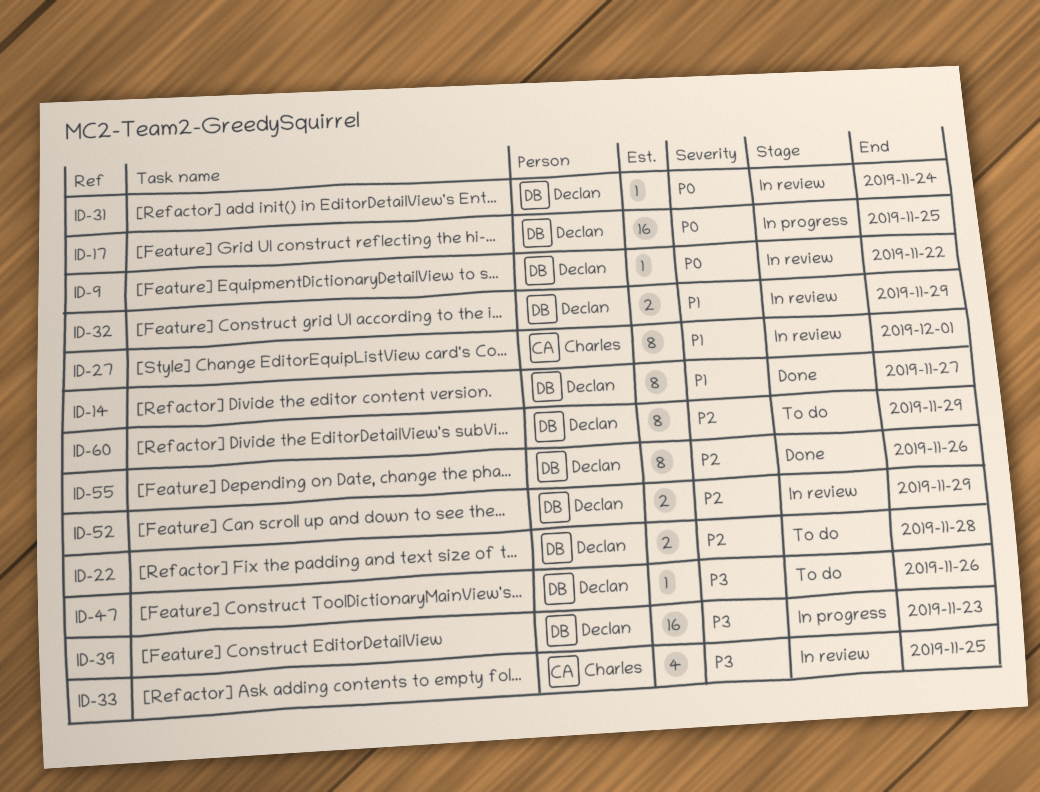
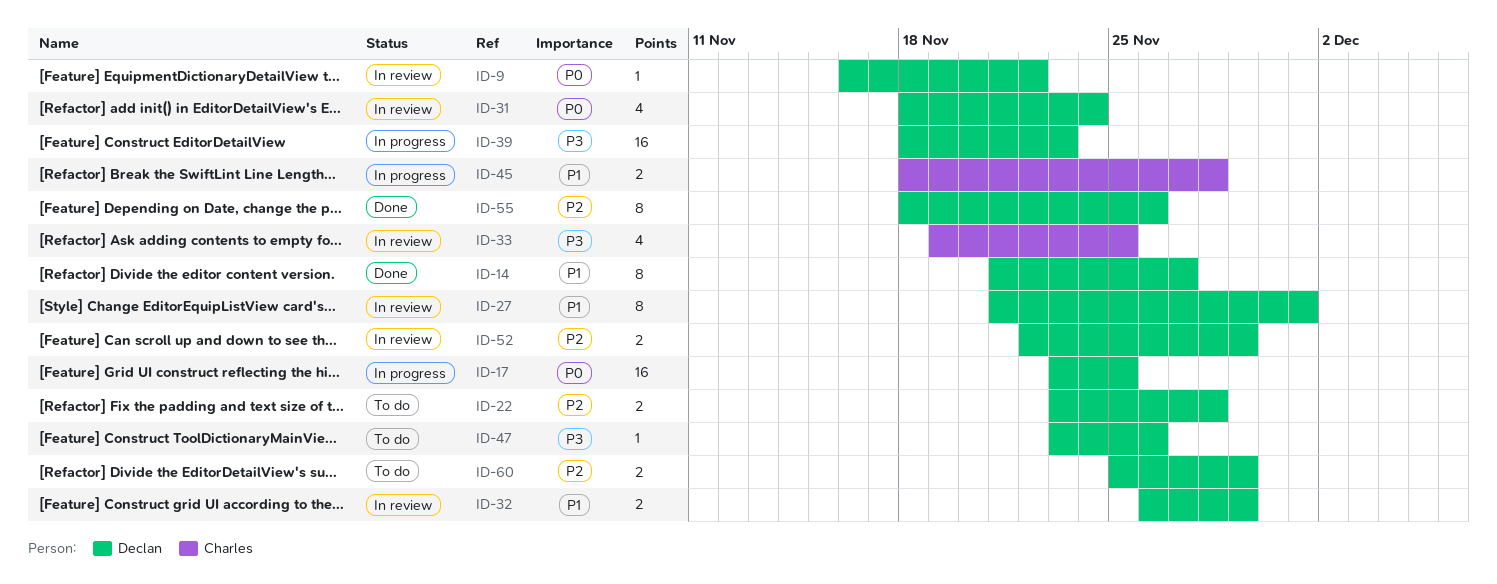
ID-27, owner: Charles -> Declan
ID-31, estimate: 1 -> 4
ID-45: none -> present
ID-60, estimate: 8 -> 2

